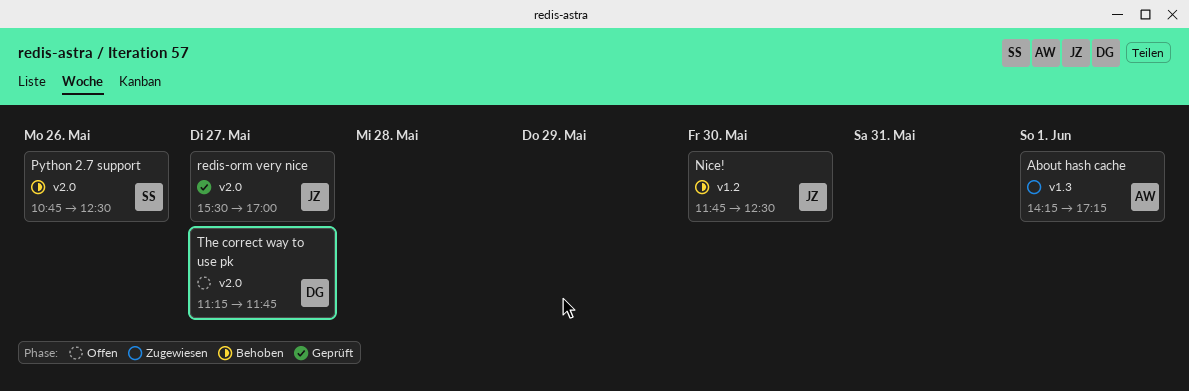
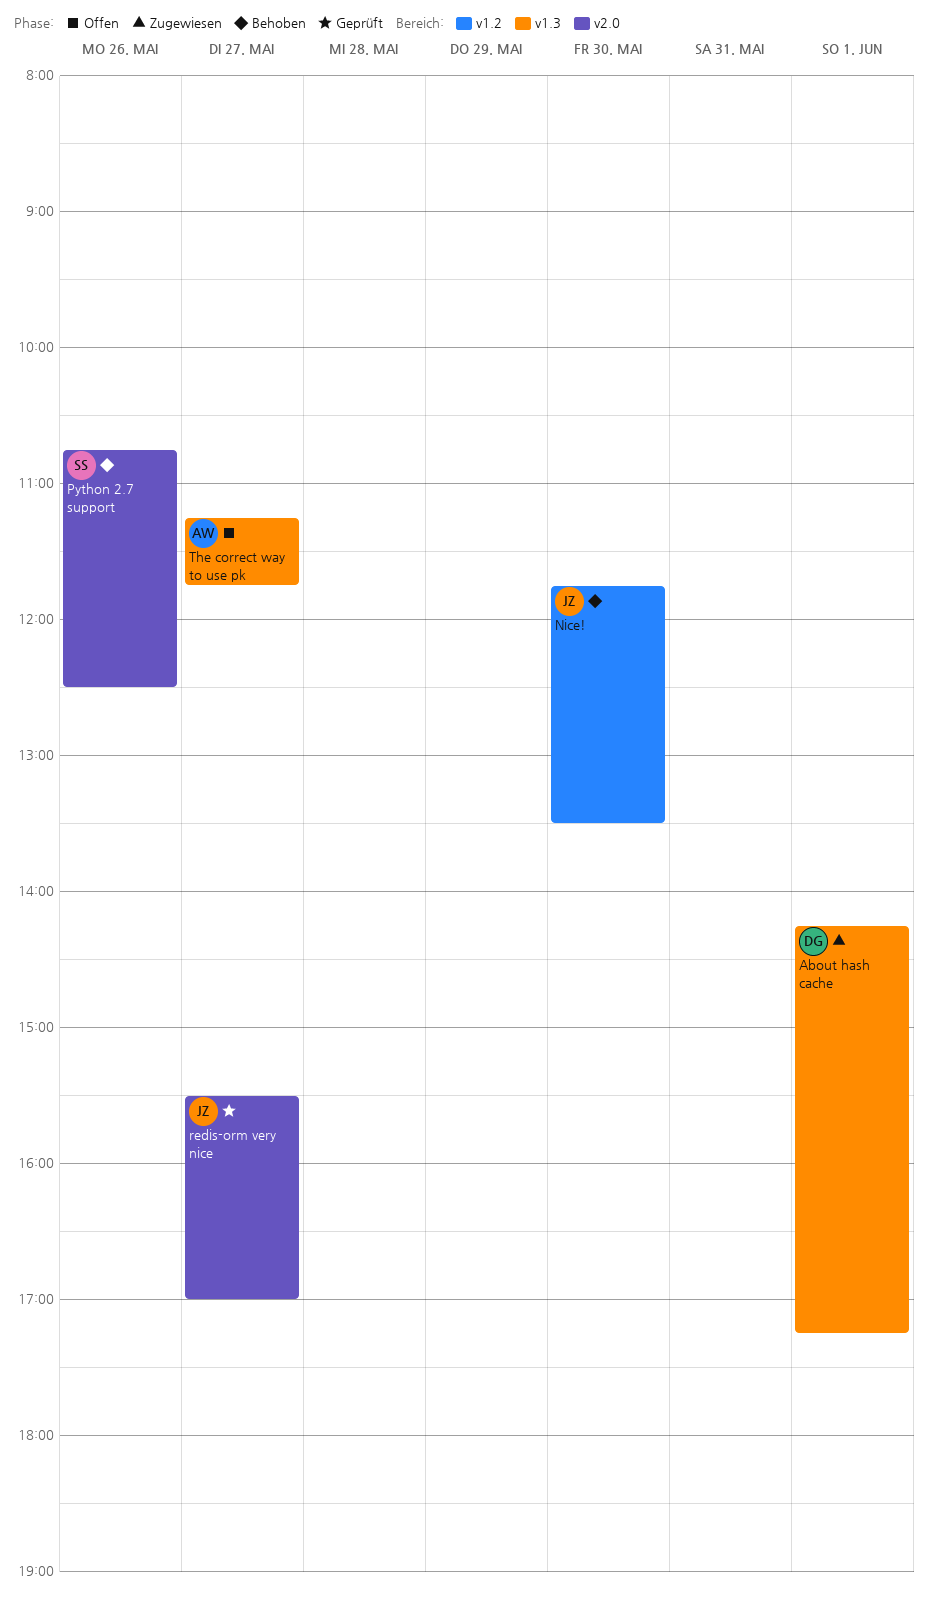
About hash cache, owner: AW -> DG
Nice!, ends: 12:30 -> 13:30
The correct way to use pk, owner: DG -> AW
The correct way to use pk, label: v2.0 -> v1.3

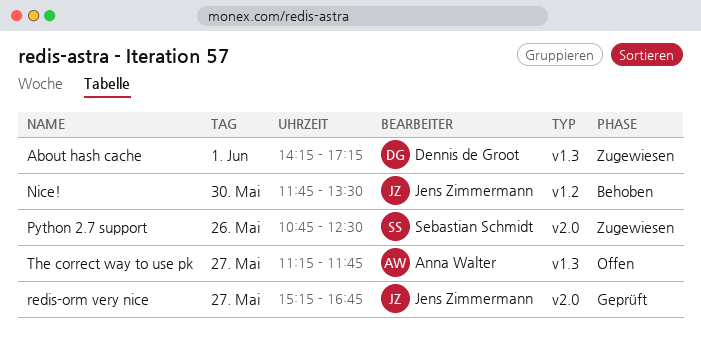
Python 2.7 support, status: Behoben -> Zugewiesen
redis-orm very nice, begins: 15:30 -> 15:15
redis-orm very nice, ends: 17:00 -> 16:45

